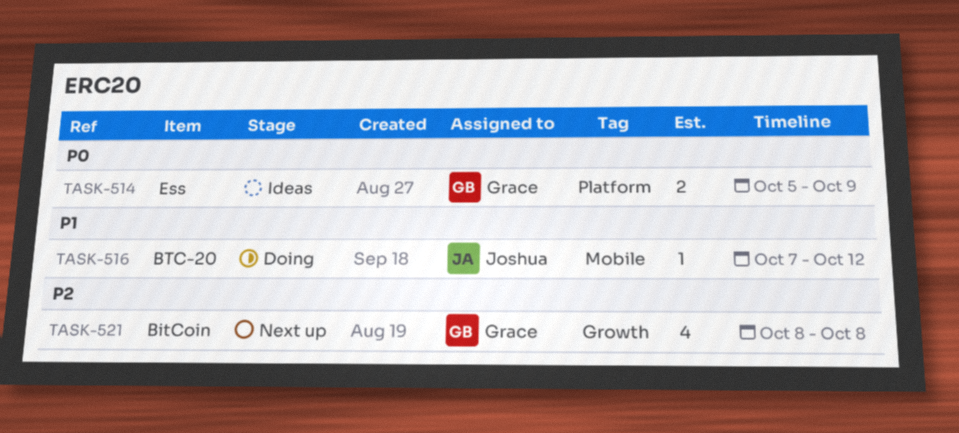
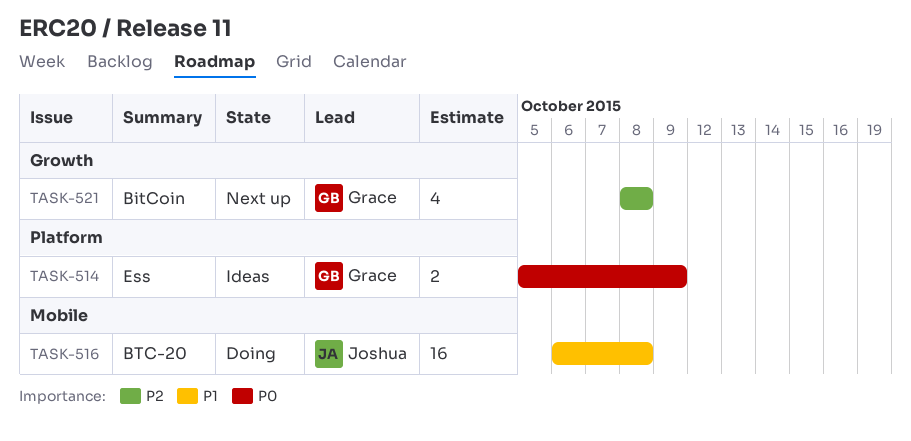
TASK-516, estimate: 1 -> 16
TASK-516, start: Oct 7 -> Oct 6
TASK-516, due: Oct 12 -> Oct 8

